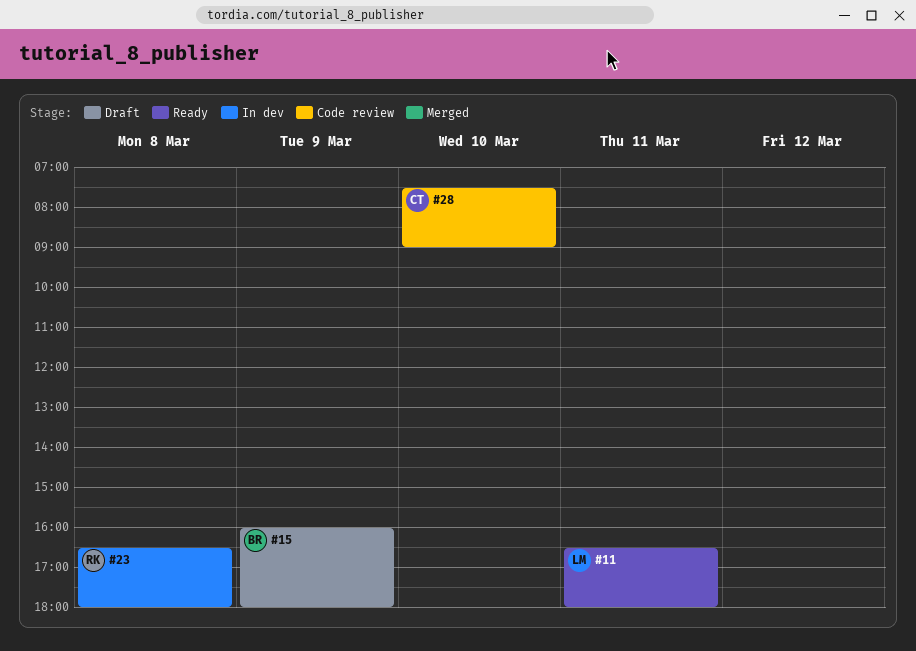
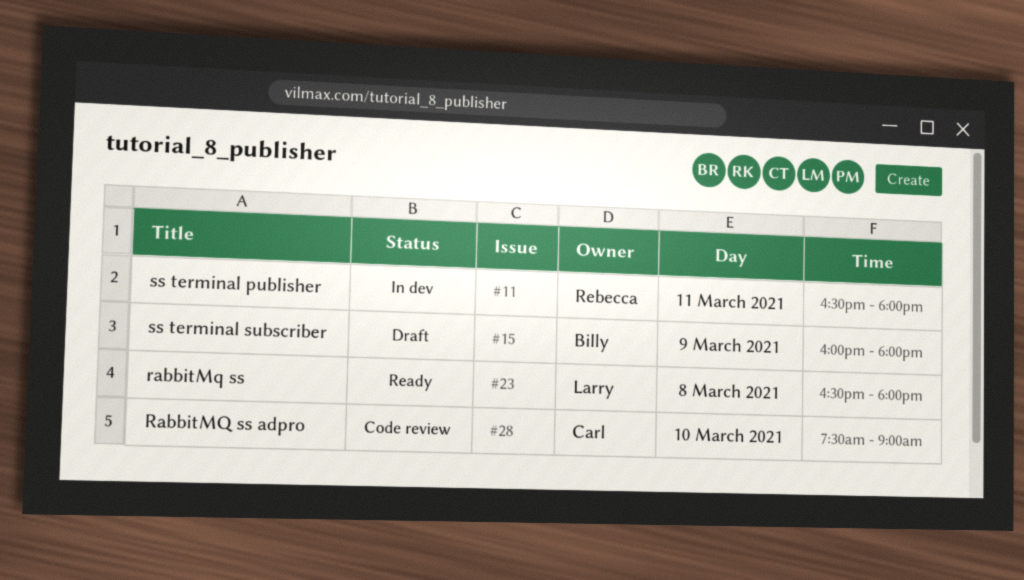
#11, status: Ready -> In dev
#11, owner: Larry -> Rebecca
#23, status: In dev -> Ready
#23, owner: Rebecca -> Larry

